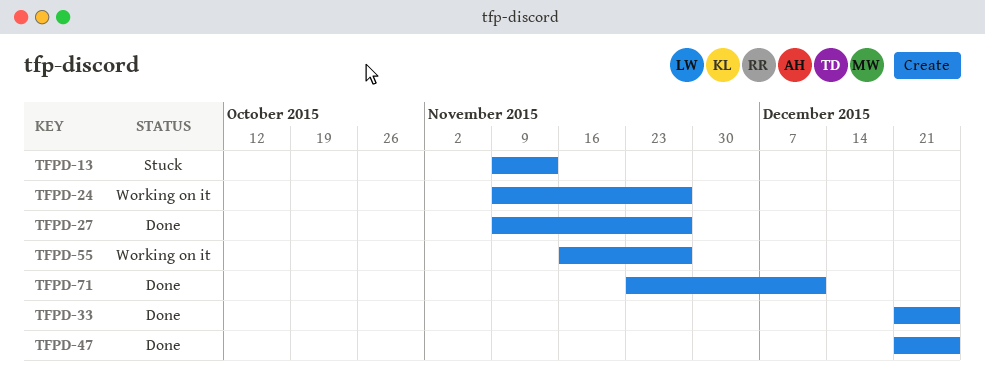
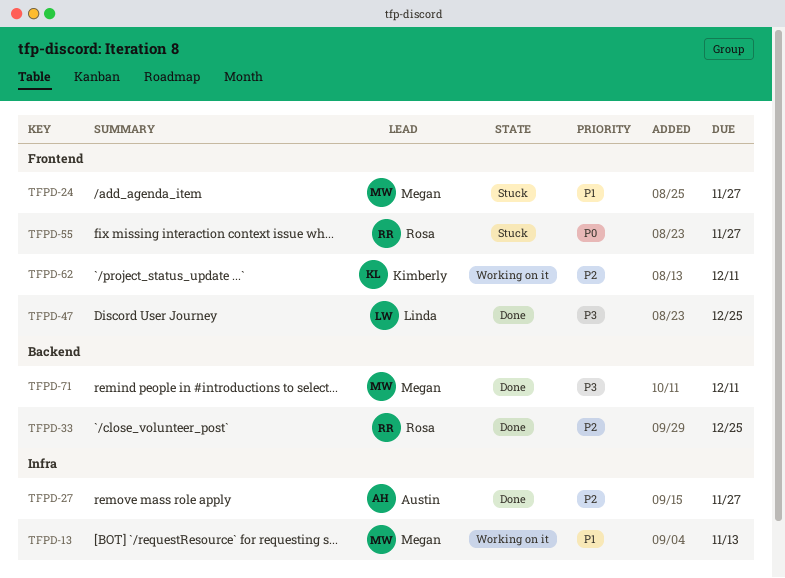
TFPD-13, status: Stuck -> Working on it
TFPD-24, status: Working on it -> Stuck
TFPD-55, status: Working on it -> Stuck
TFPD-62: none -> present

